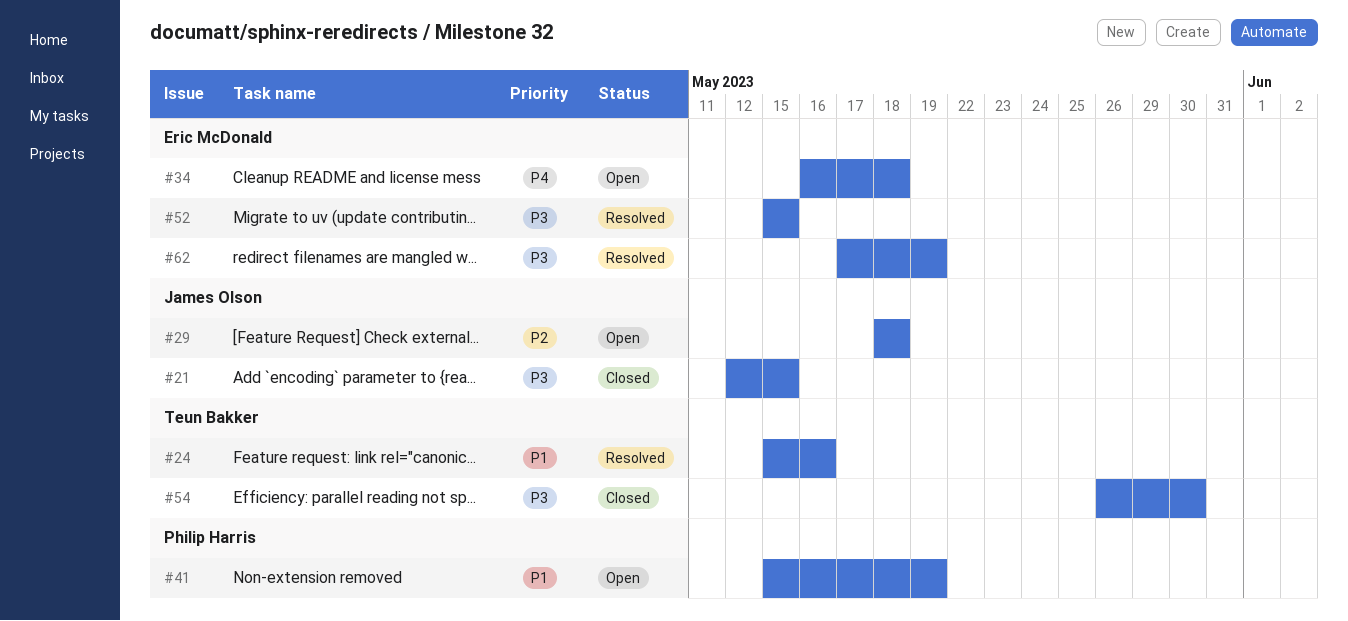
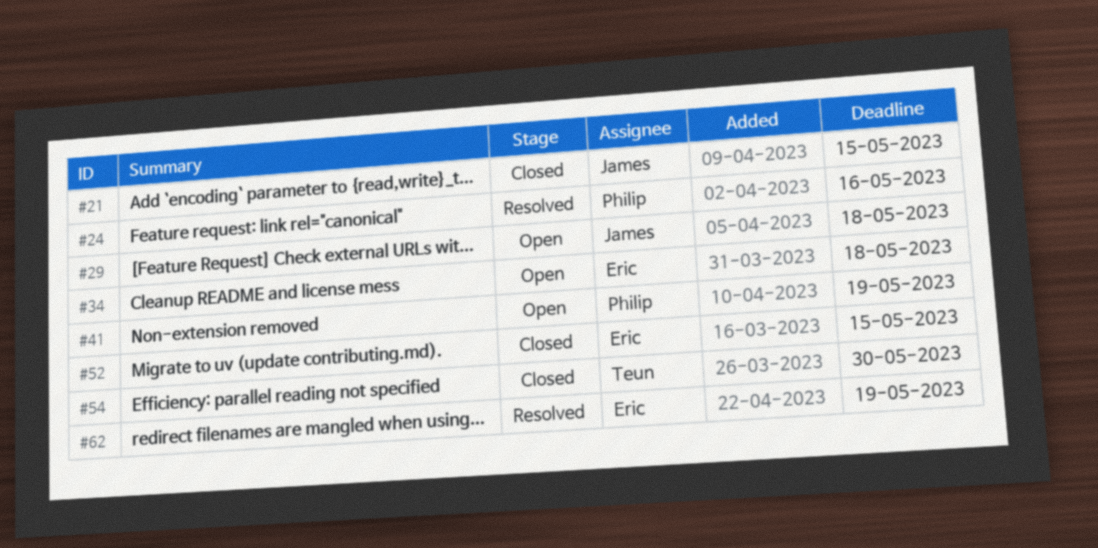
#24, owner: Teun Bakker -> Philip Harris
#52, status: Resolved -> Closed

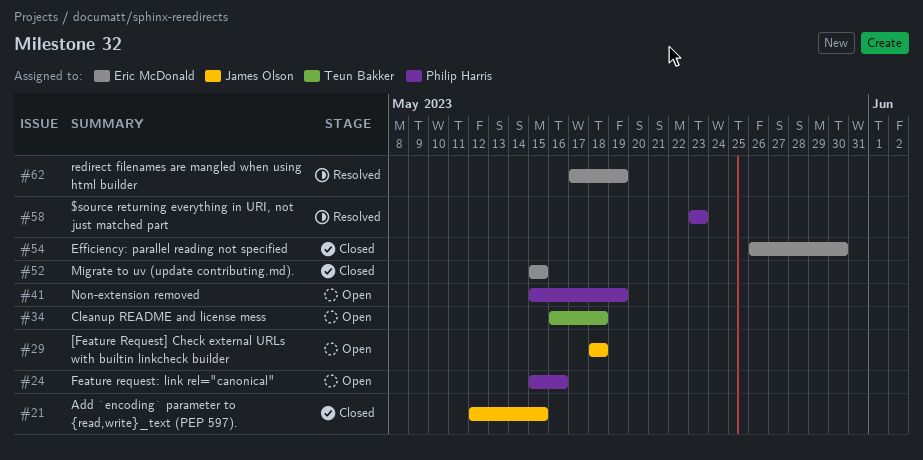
#24, status: Resolved -> Open
#34, owner: Eric McDonald -> Teun Bakker
#54, owner: Teun Bakker -> Eric McDonald
#58: none -> present

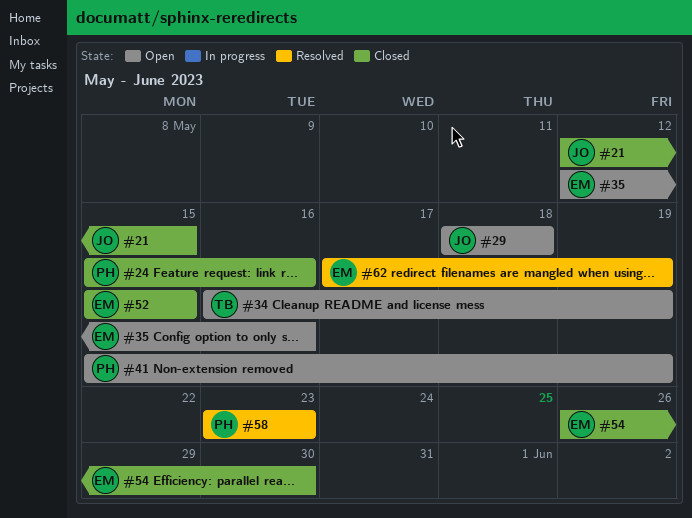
#24, status: Open -> Closed
#34, due: May 18 -> May 19
#35: none -> present

